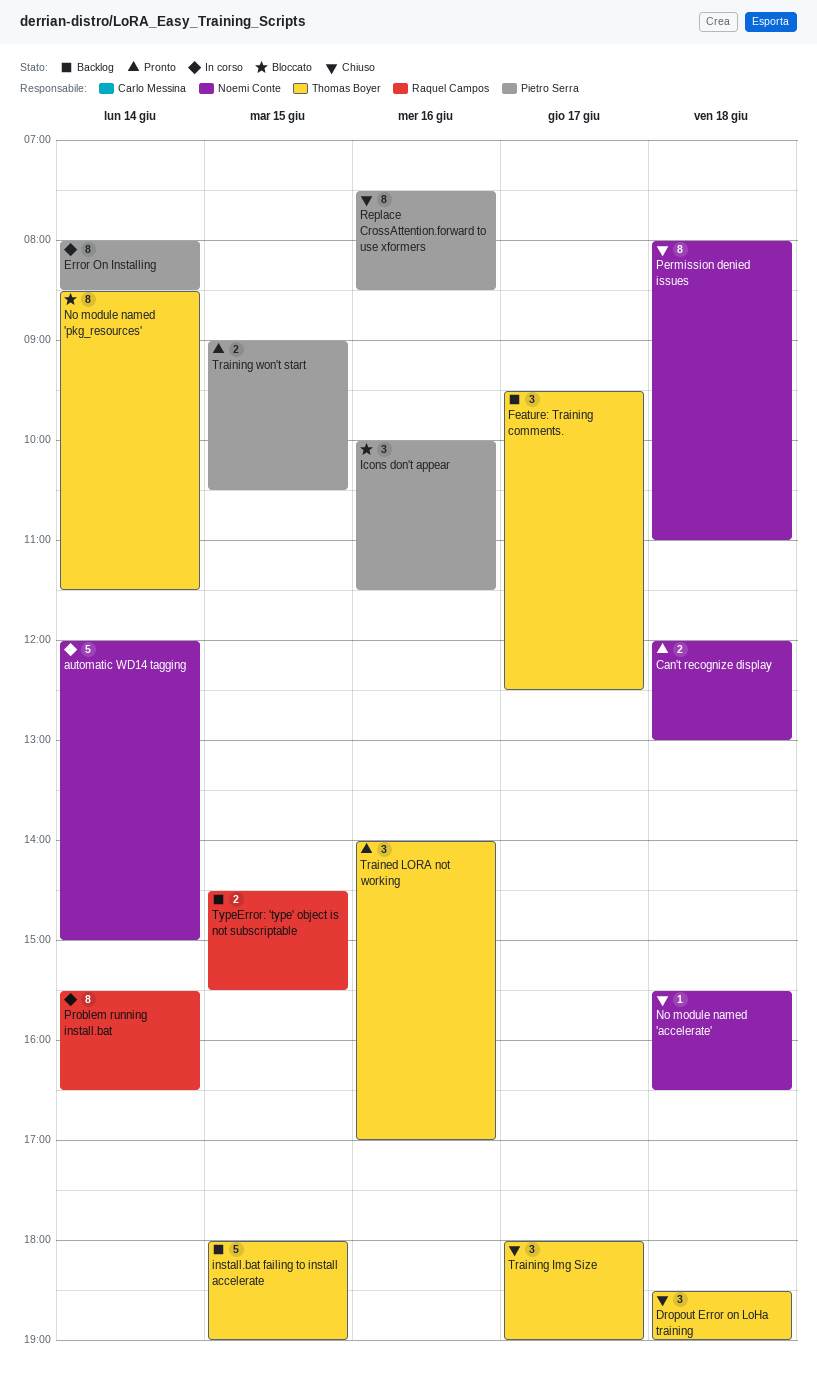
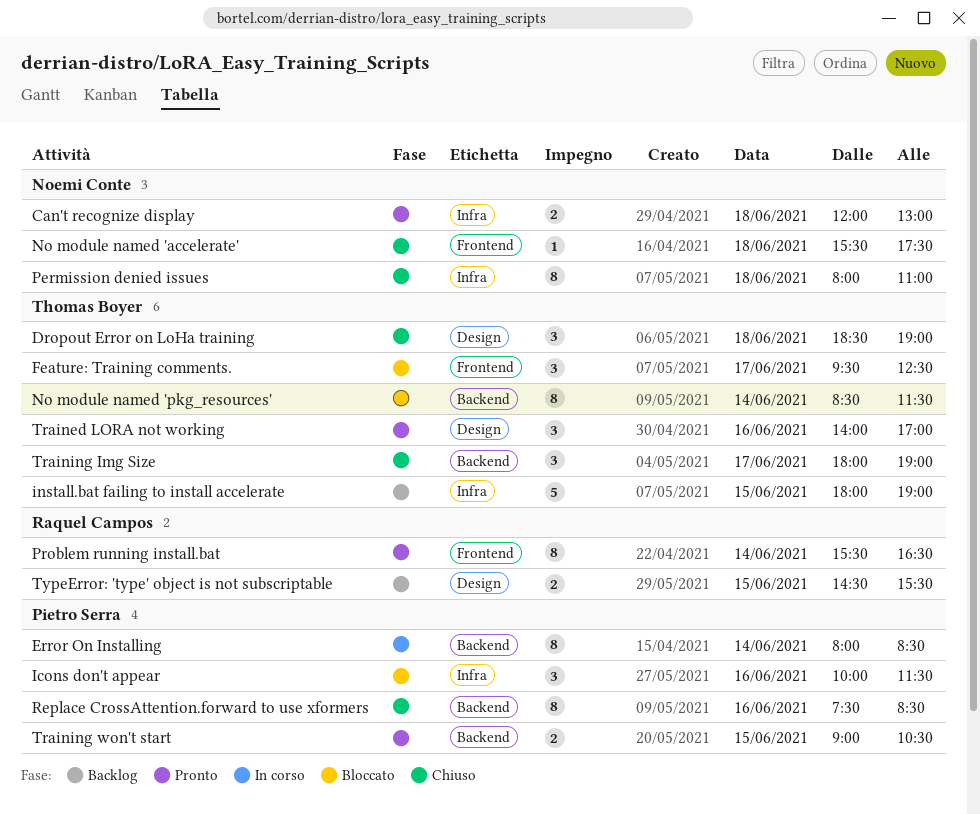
automatic WD14 tagging: present -> none
Feature: Training comments., status: Backlog -> Bloccato
No module named 'accelerate', ends: 16:30 -> 17:30
Problem running install.bat, status: In corso -> Pronto

